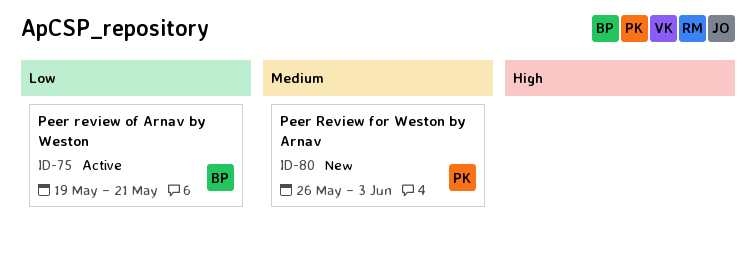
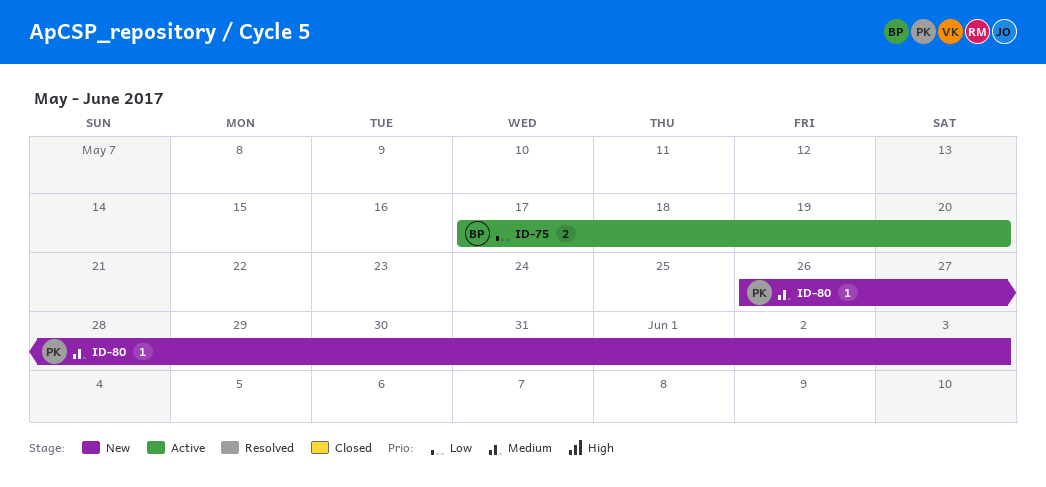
ID-75, start: May 19 -> May 17
ID-75, due: May 21 -> May 20

